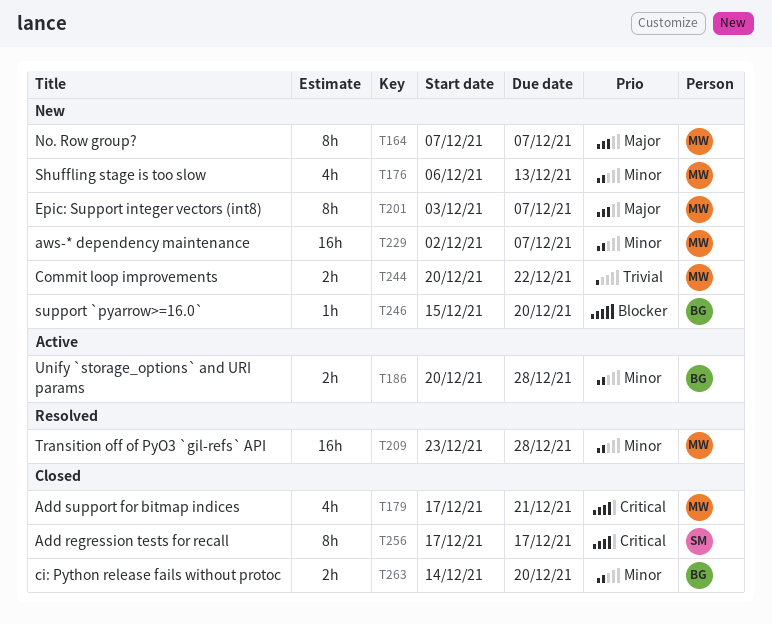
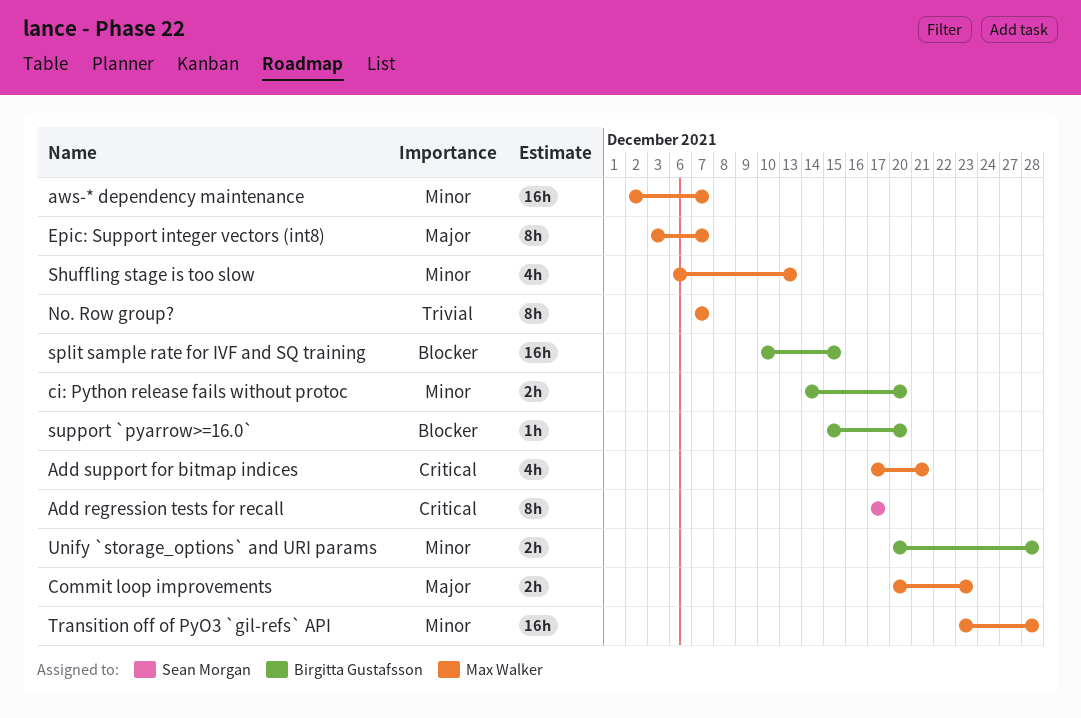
Commit loop improvements, priority: Trivial -> Major
Commit loop improvements, due: Dec 22 -> Dec 23
No. Row group?, priority: Major -> Trivial
split sample rate for IVF and SQ training: none -> present

